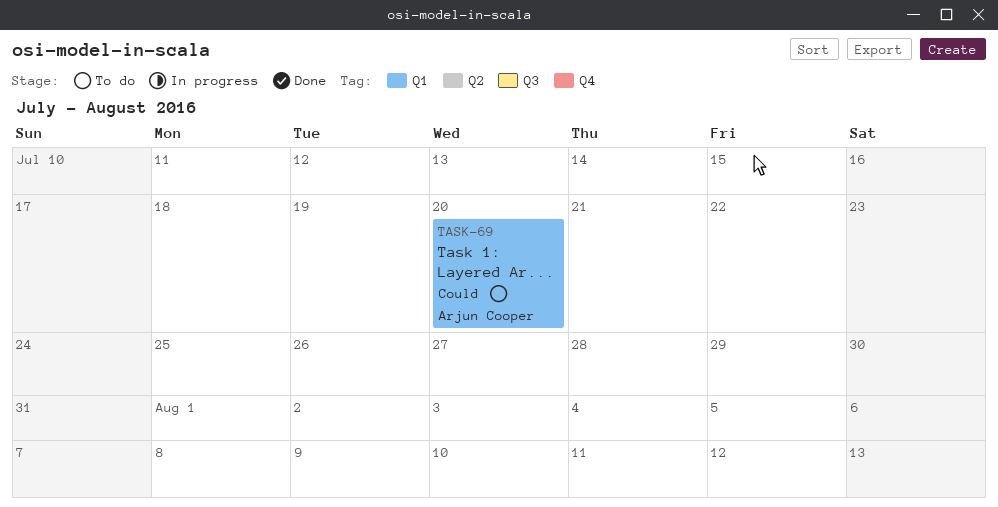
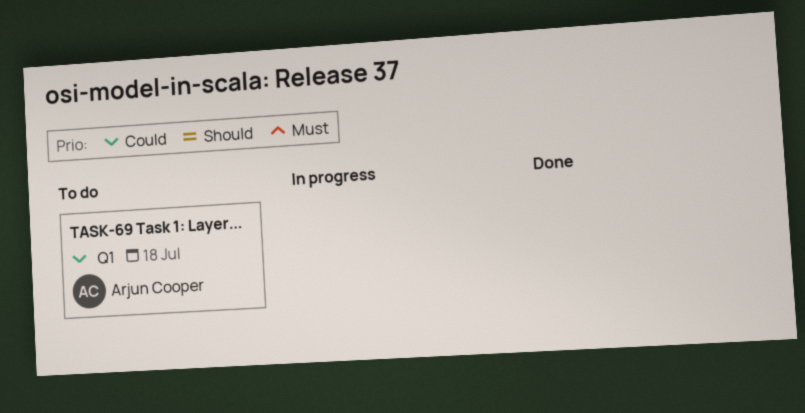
TASK-69, due: Jul 20 -> Jul 18

